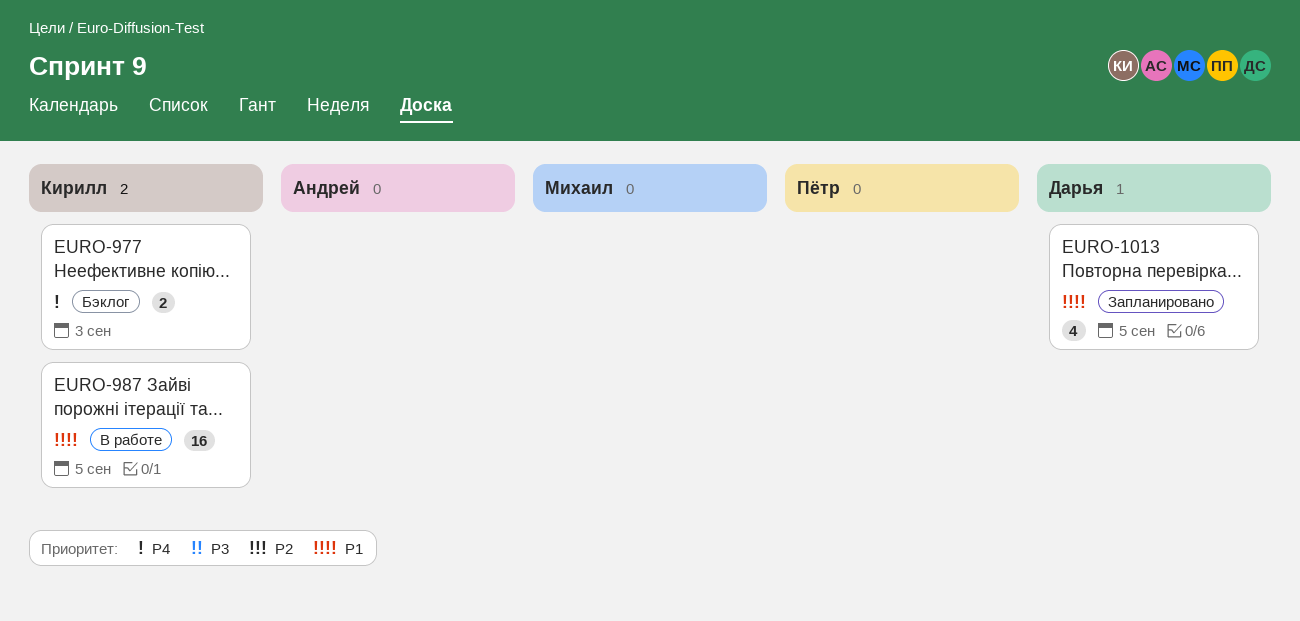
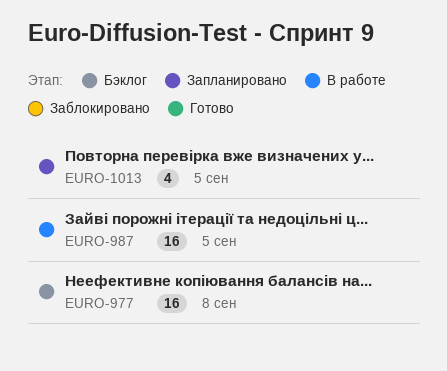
EURO-977, estimate: 2 -> 16
EURO-977, due: Sep 3 -> Sep 8

